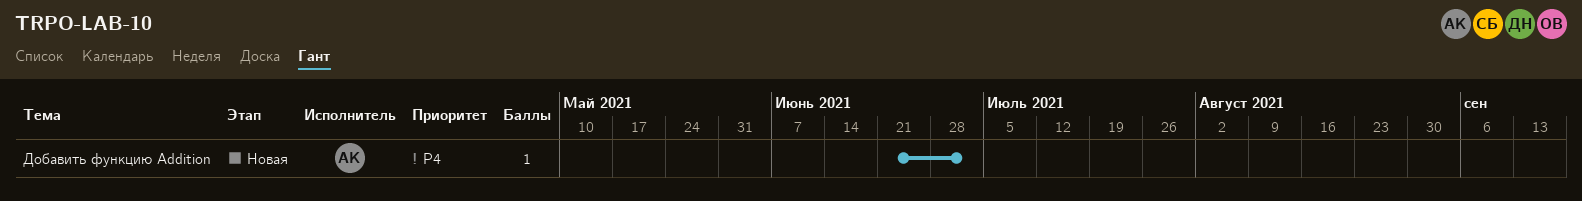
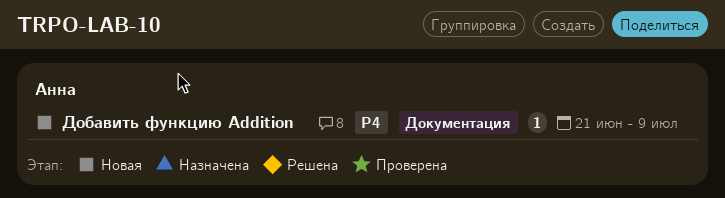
Добавить функцию Addition, due: Jul 2 -> Jul 9

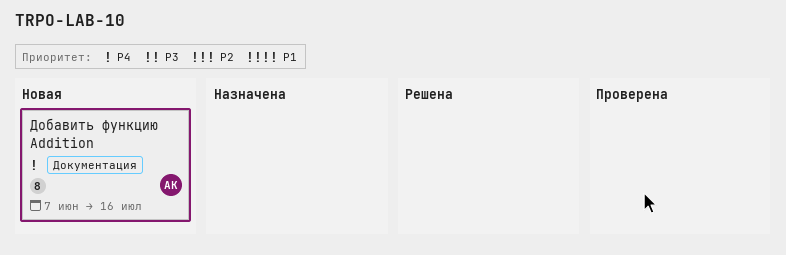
Добавить функцию Addition, estimate: 1 -> 8
Добавить функцию Addition, start: Jun 21 -> Jun 7
Добавить функцию Addition, due: Jul 9 -> Jul 16

